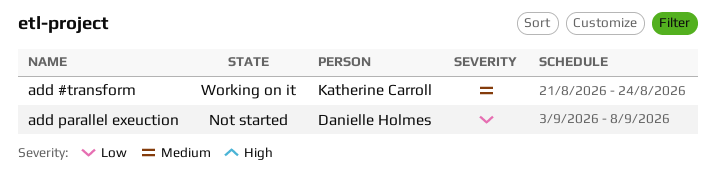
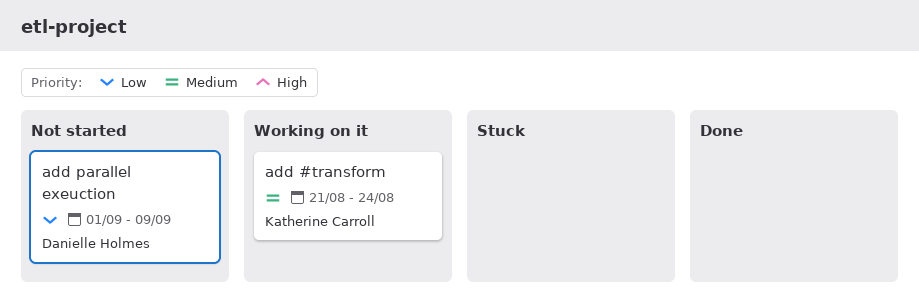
add parallel exeuction, start: Sep 3 -> Sep 1
add parallel exeuction, due: Sep 8 -> Sep 9

